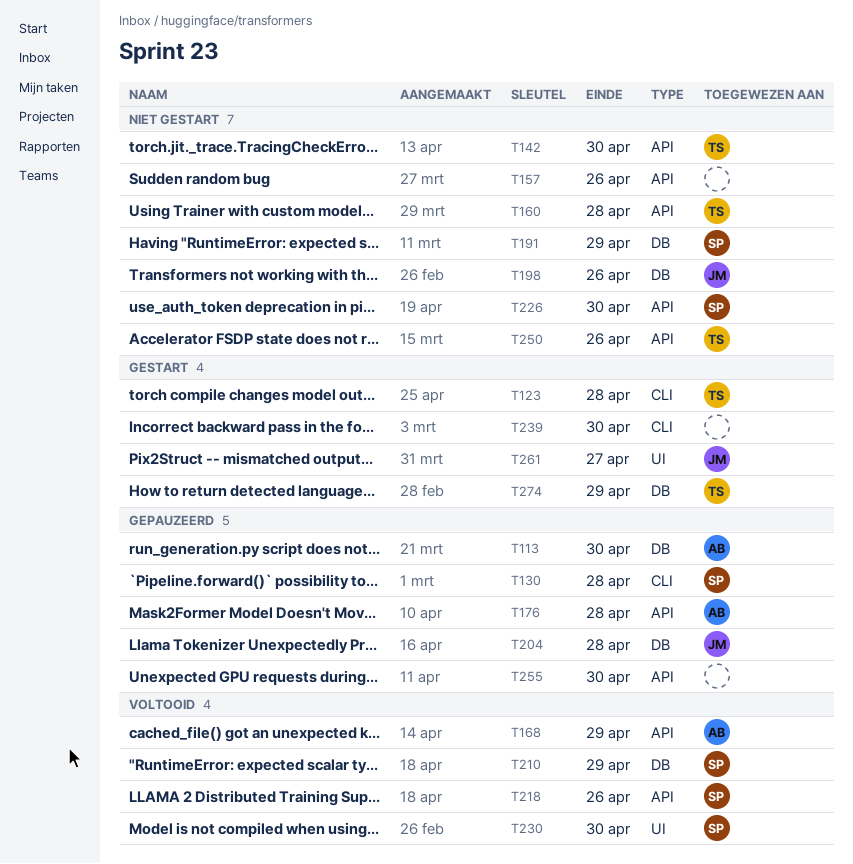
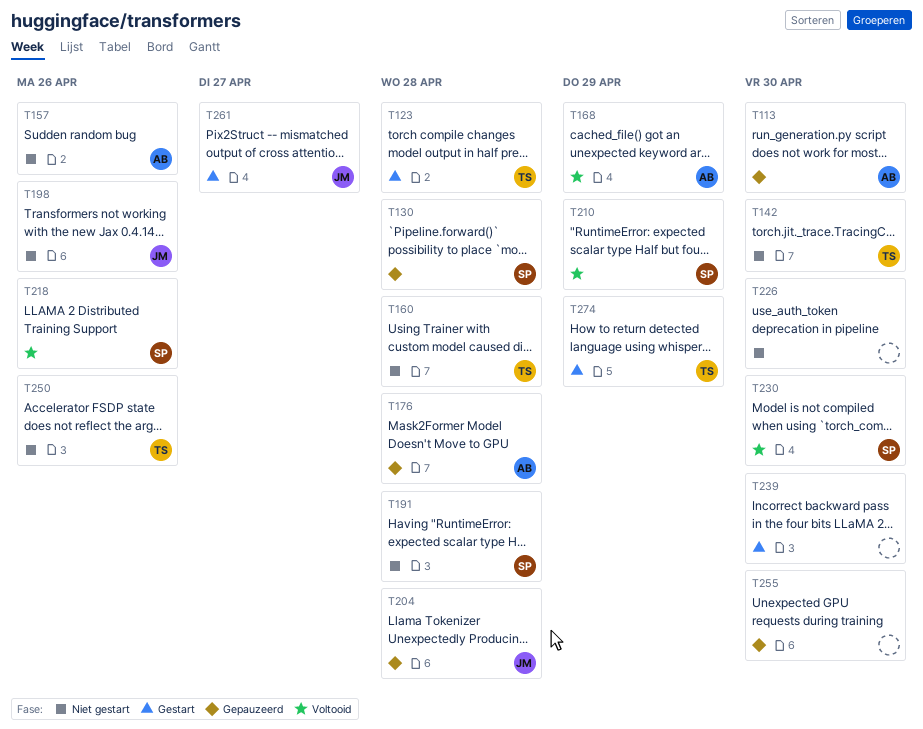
T157, owner: none -> AB
T191, due: Apr 29 -> Apr 28
T226, owner: SP -> none

